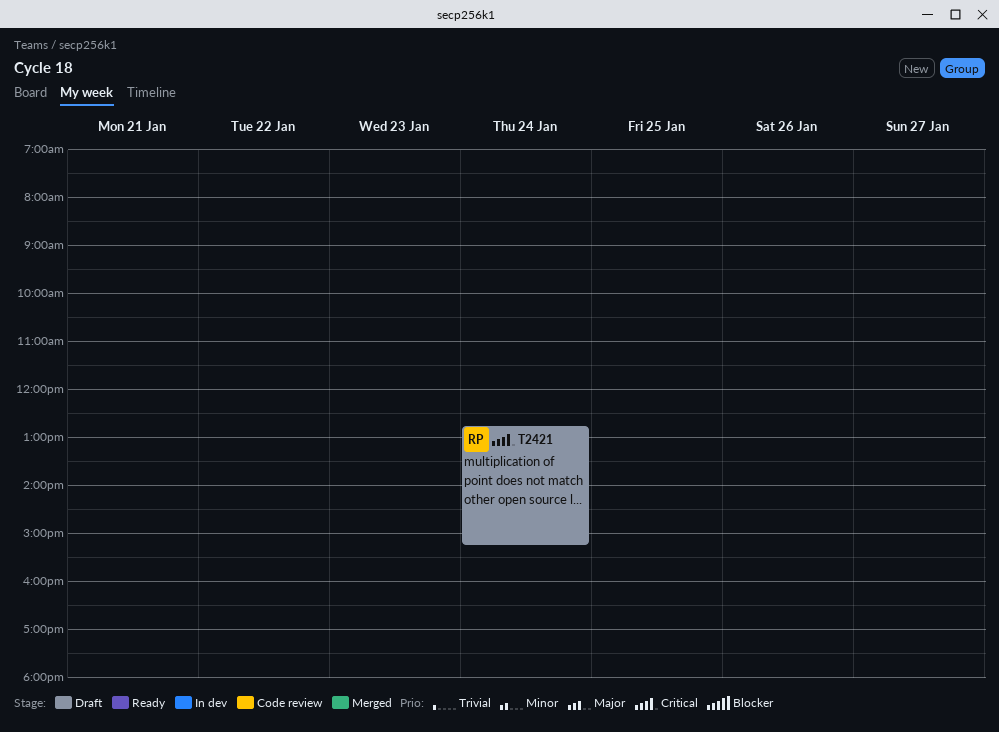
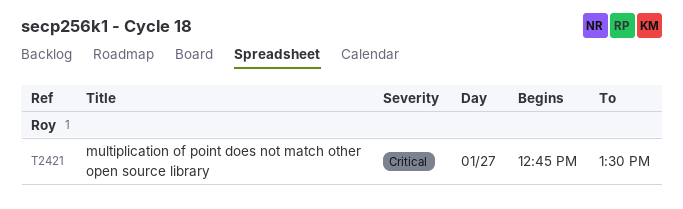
T2421, day: Jan 24 -> Jan 27
T2421, ends: 15:15 -> 13:30

